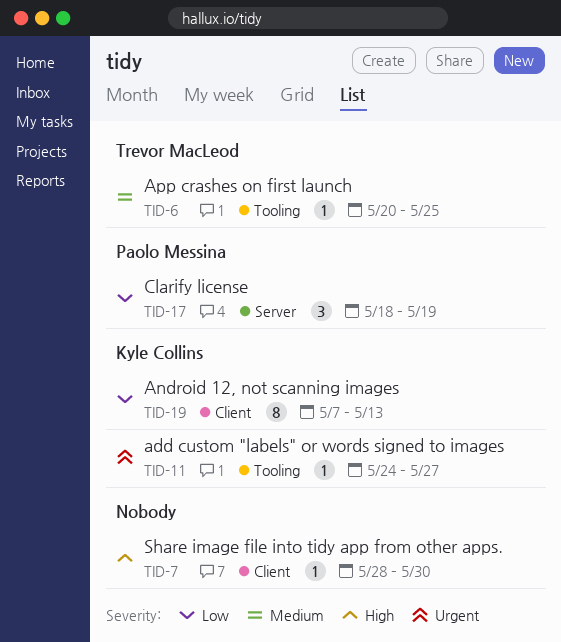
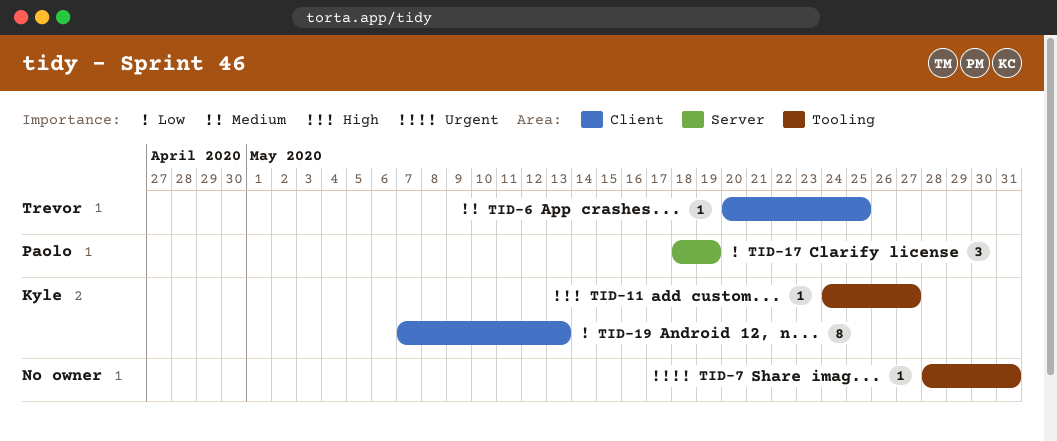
TID-6, label: Tooling -> Client
TID-7, priority: High -> Urgent
TID-7, label: Client -> Tooling
TID-7, due: May 30 -> May 31
TID-11, priority: Urgent -> High

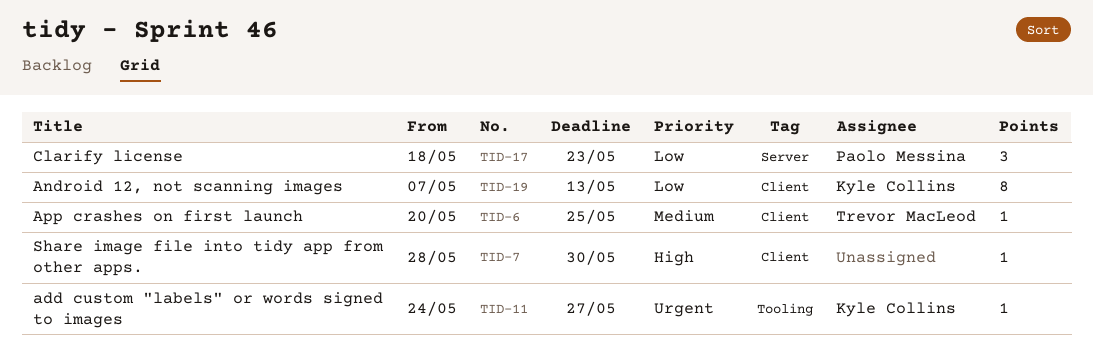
TID-7, priority: Urgent -> High
TID-7, label: Tooling -> Client
TID-7, due: May 31 -> May 30
TID-11, priority: High -> Urgent
TID-17, due: May 19 -> May 23

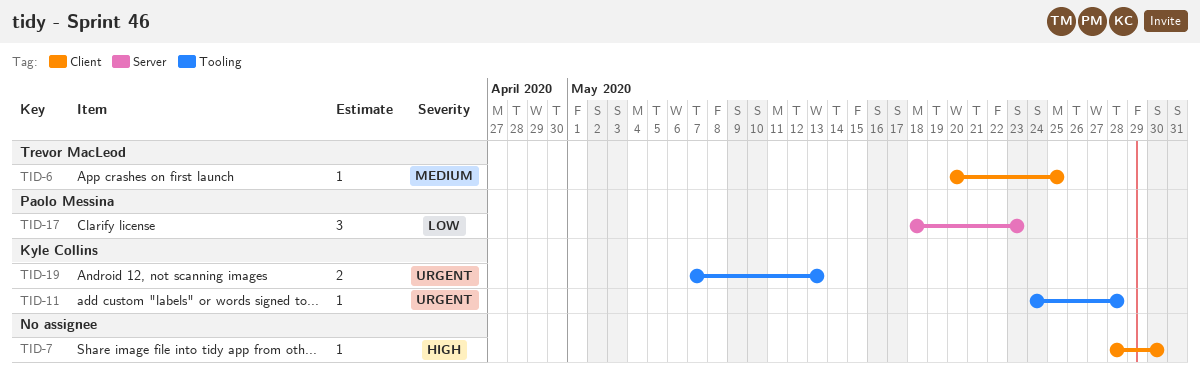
TID-11, due: May 27 -> May 28
TID-19, priority: Low -> Urgent
TID-19, label: Client -> Tooling
TID-19, estimate: 8 -> 2

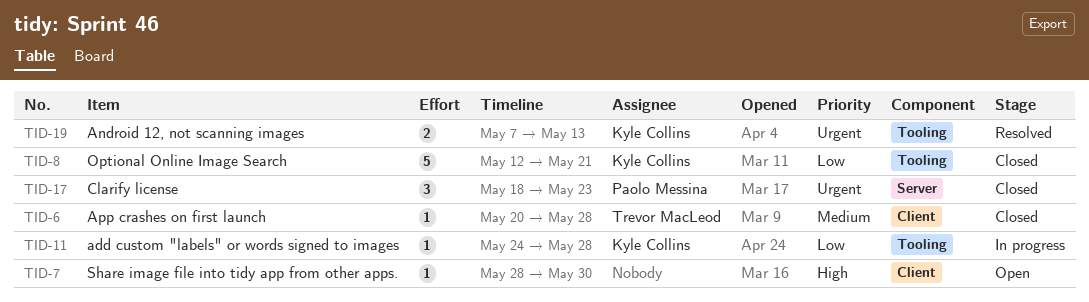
TID-6, due: May 25 -> May 28
TID-8: none -> present
TID-11, priority: Urgent -> Low
TID-17, priority: Low -> Urgent

